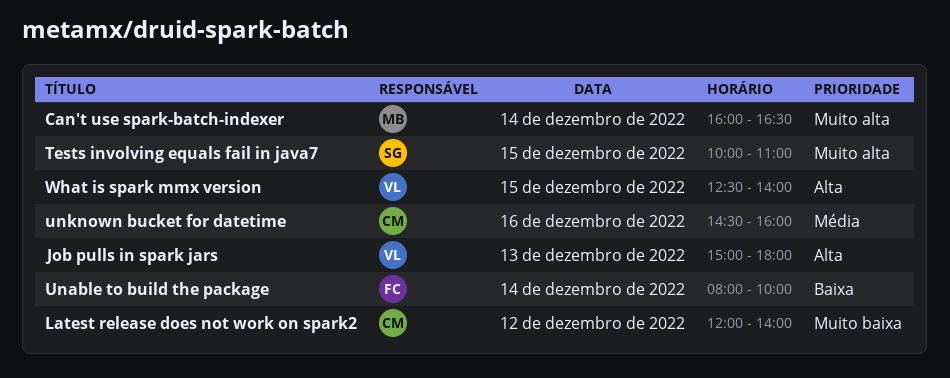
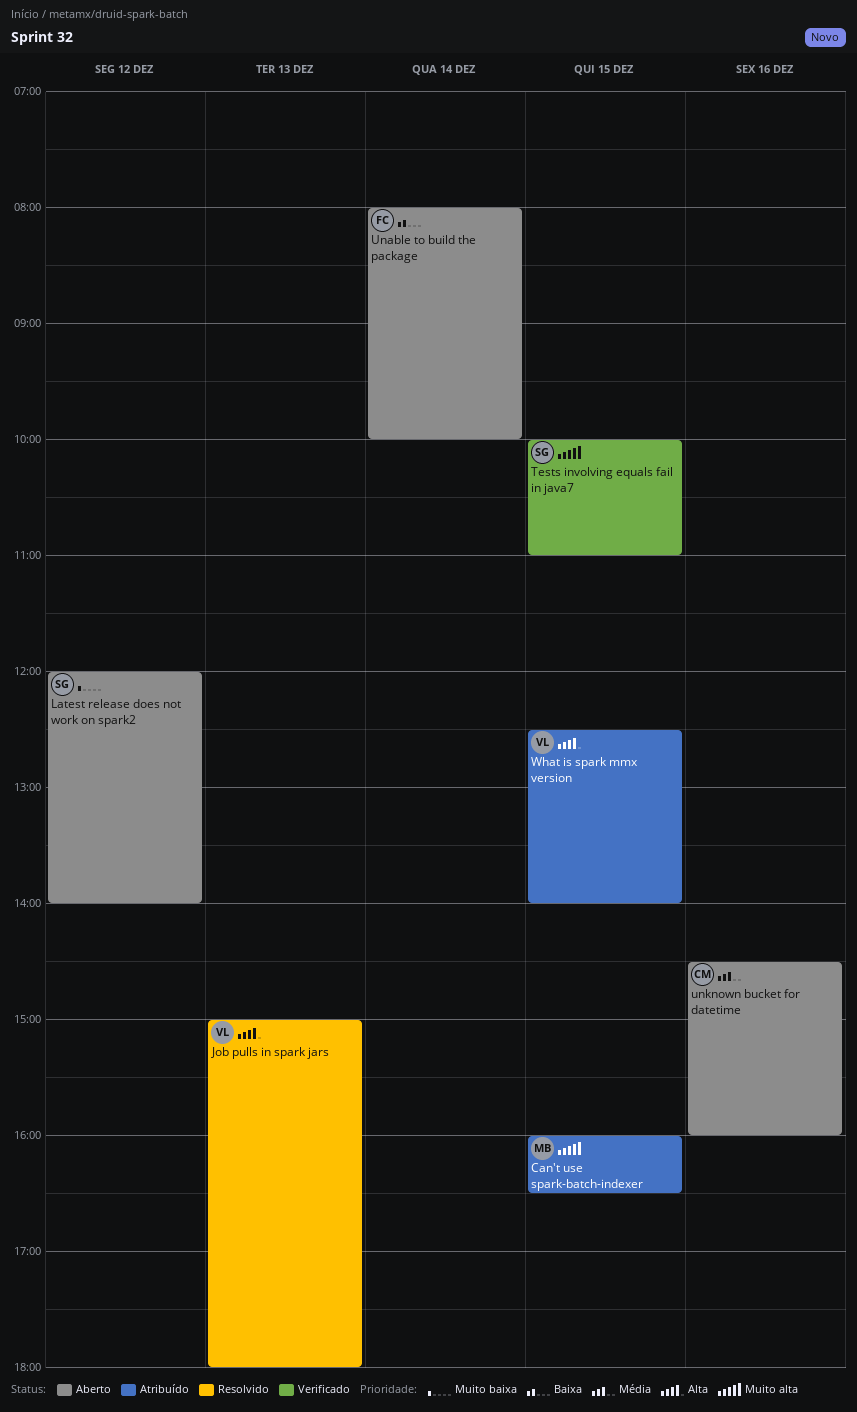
Can't use spark-batch-indexer, day: Dec 14 -> Dec 15
Latest release does not work on spark2, owner: CM -> SG

